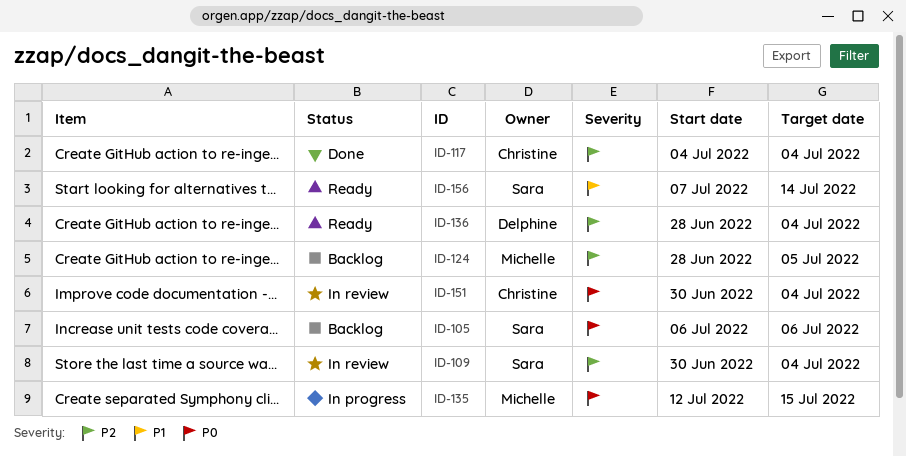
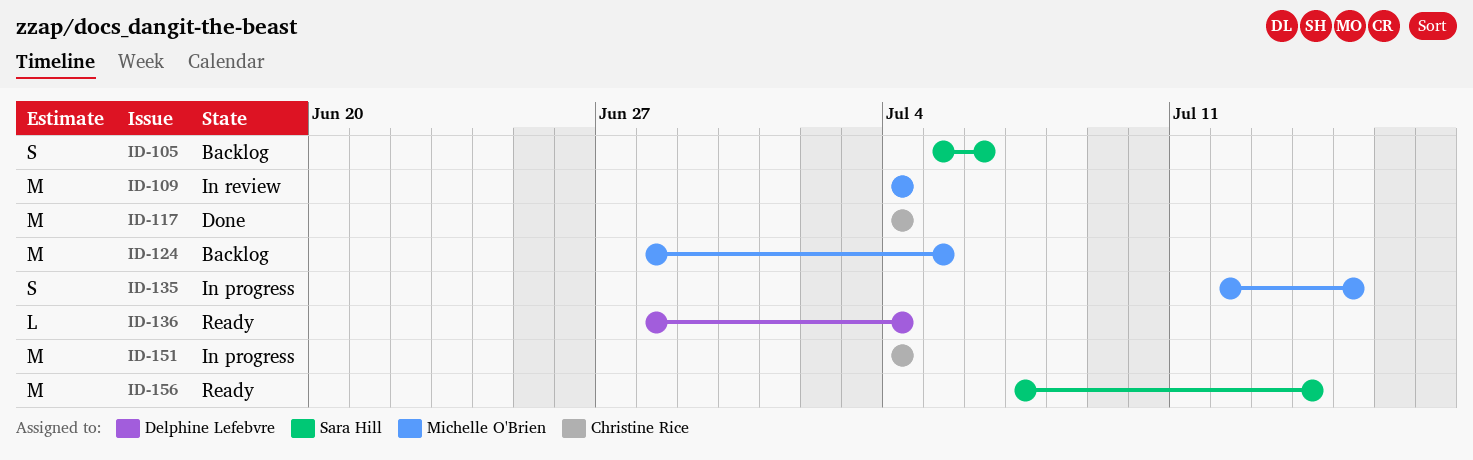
ID-105, start: Jul 6 -> Jul 5
ID-109, owner: Sara Hill -> Michelle O'Brien
ID-109, start: Jun 30 -> Jul 4
ID-151, status: In review -> In progress
ID-151, start: Jun 30 -> Jul 4

